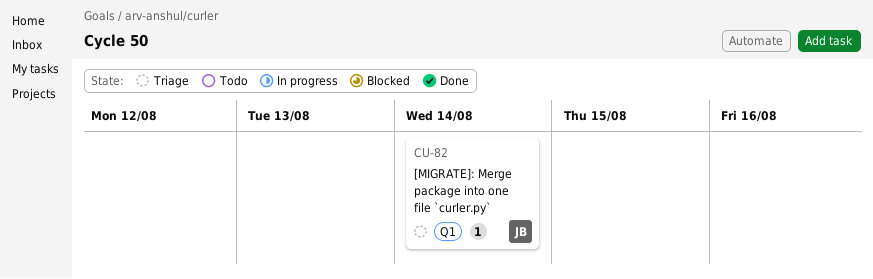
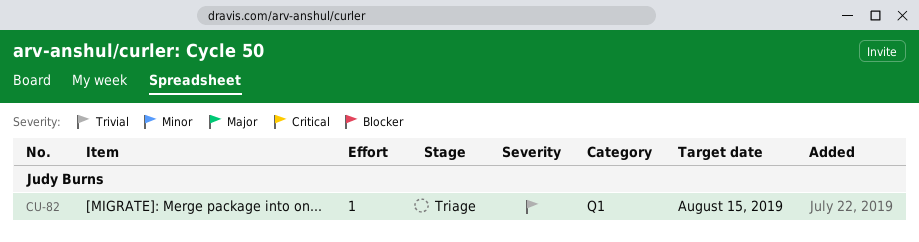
CU-82, due: Aug 14 -> Aug 15

